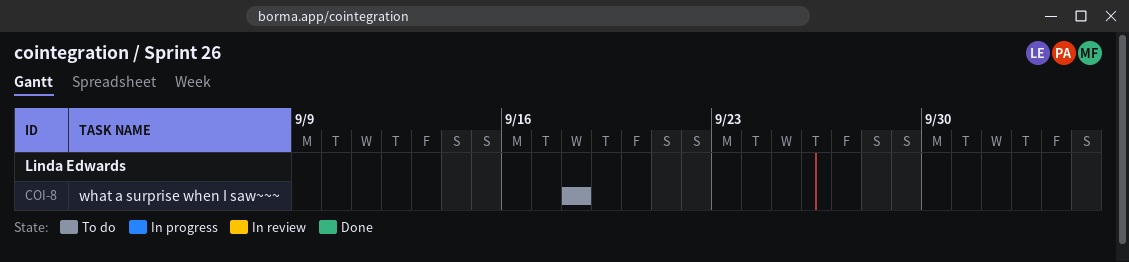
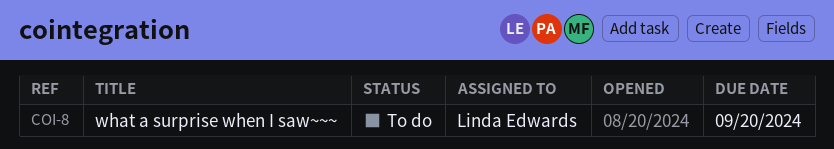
COI-8, due: Sep 18 -> Sep 20

